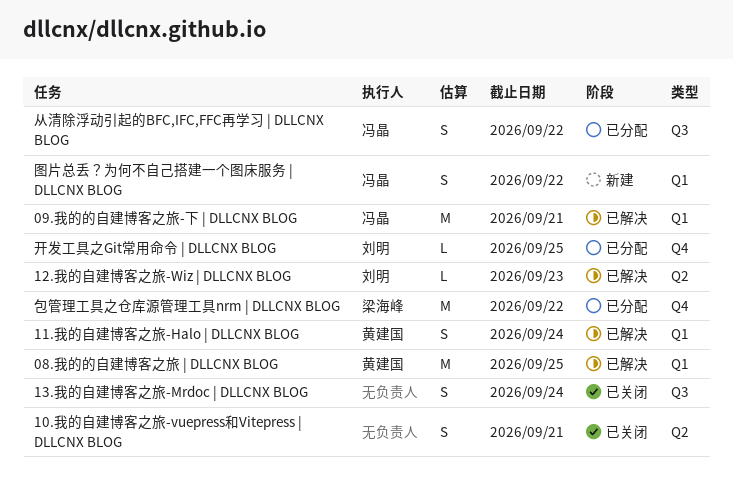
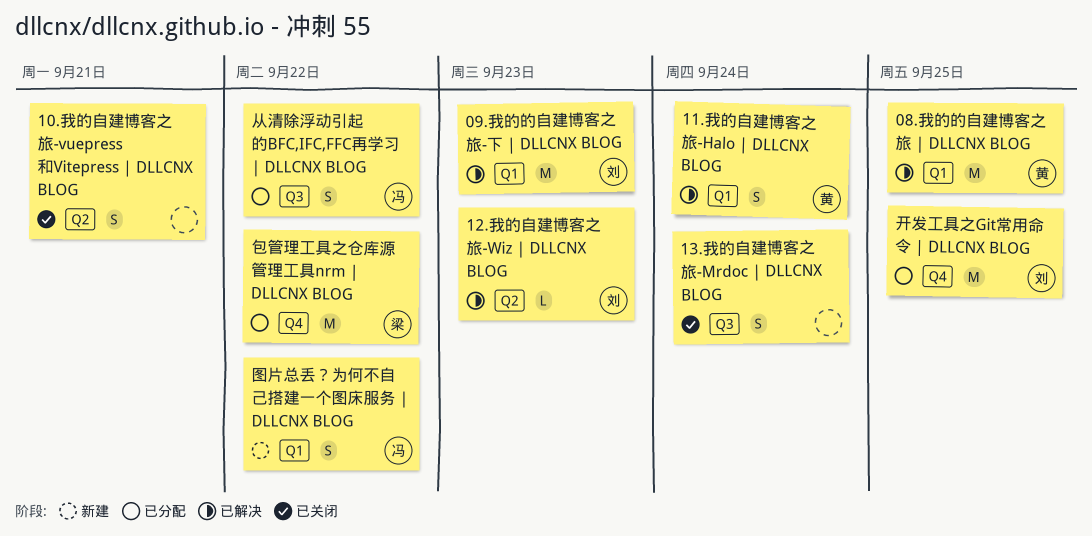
09.我的的自建博客之旅-下 | DLLCNX BLOG, owner: 冯晶 -> 刘明
09.我的的自建博客之旅-下 | DLLCNX BLOG, due: Sep 21 -> Sep 23
开发工具之Git常用命令 | DLLCNX BLOG, estimate: L -> M

